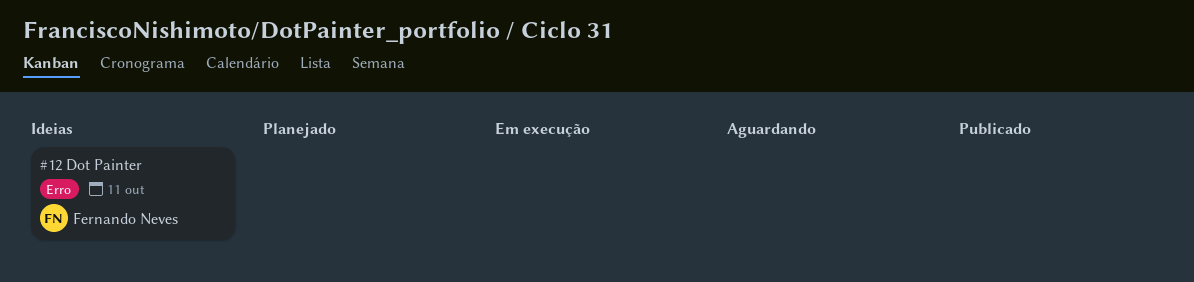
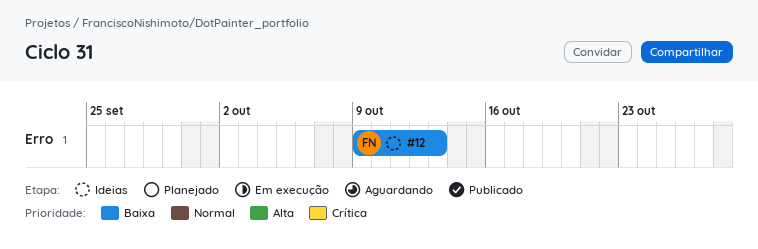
#12, due: Oct 11 -> Oct 13

